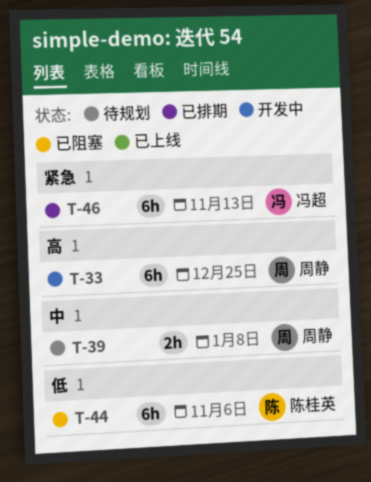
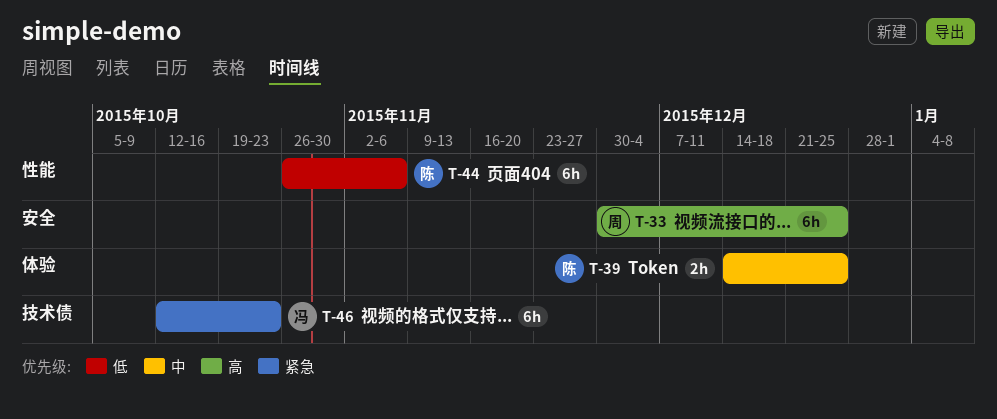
T-39, owner: 周静 -> 陈桂英
T-39, due: Jan 8 -> Dec 25
T-46, due: Nov 13 -> Oct 23

